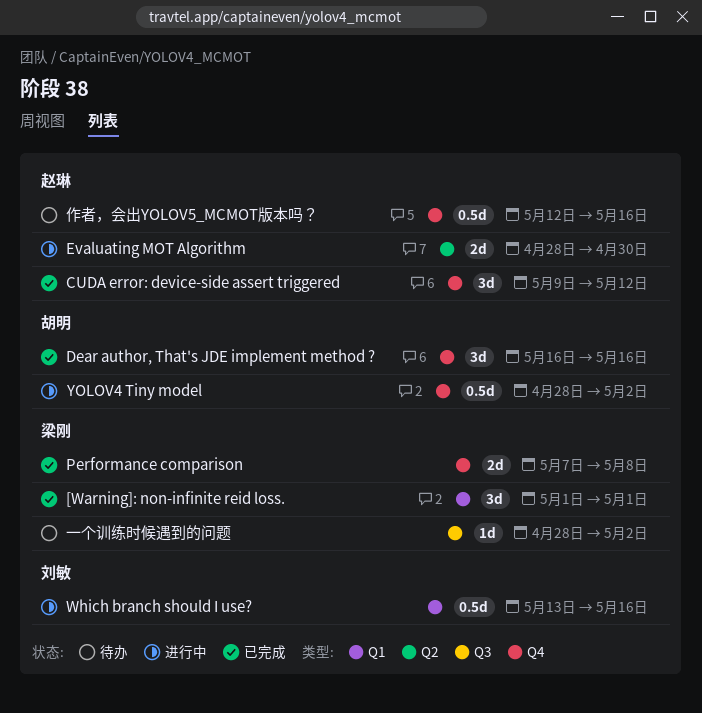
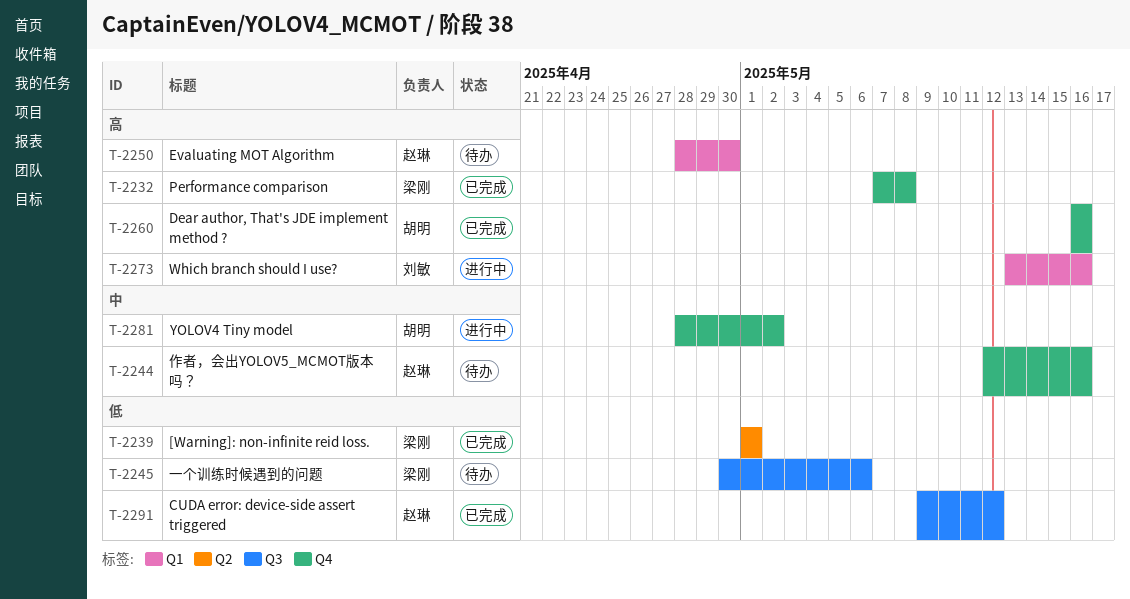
[Warning]: non-infinite reid loss., label: Q1 -> Q2
CUDA error: device-side assert triggered, label: Q4 -> Q3
Evaluating MOT Algorithm, status: 进行中 -> 待办
Evaluating MOT Algorithm, label: Q2 -> Q1
一个训练时候遇到的问题, start: Apr 28 -> Apr 30
一个训练时候遇到的问题, due: May 2 -> May 6

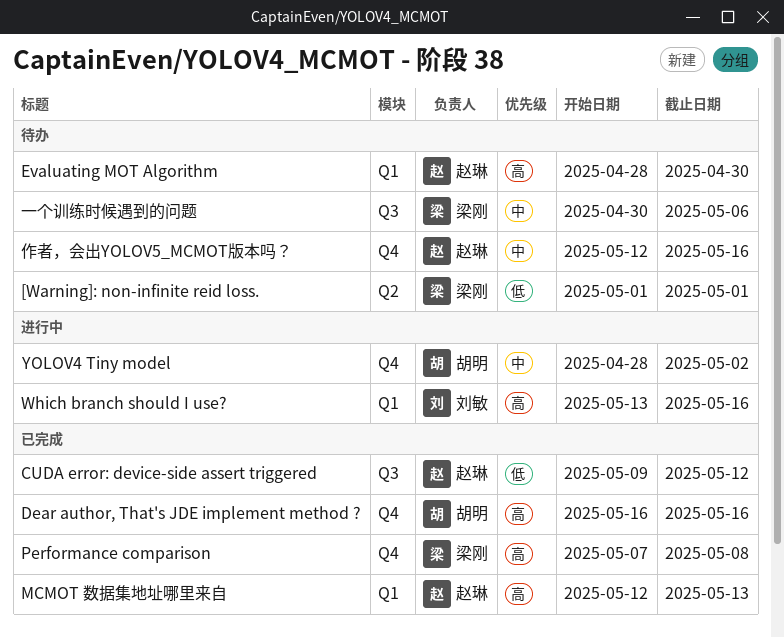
[Warning]: non-infinite reid loss., status: 已完成 -> 待办
MCMOT 数据集地址哪里来自: none -> present
一个训练时候遇到的问题, priority: 低 -> 中

